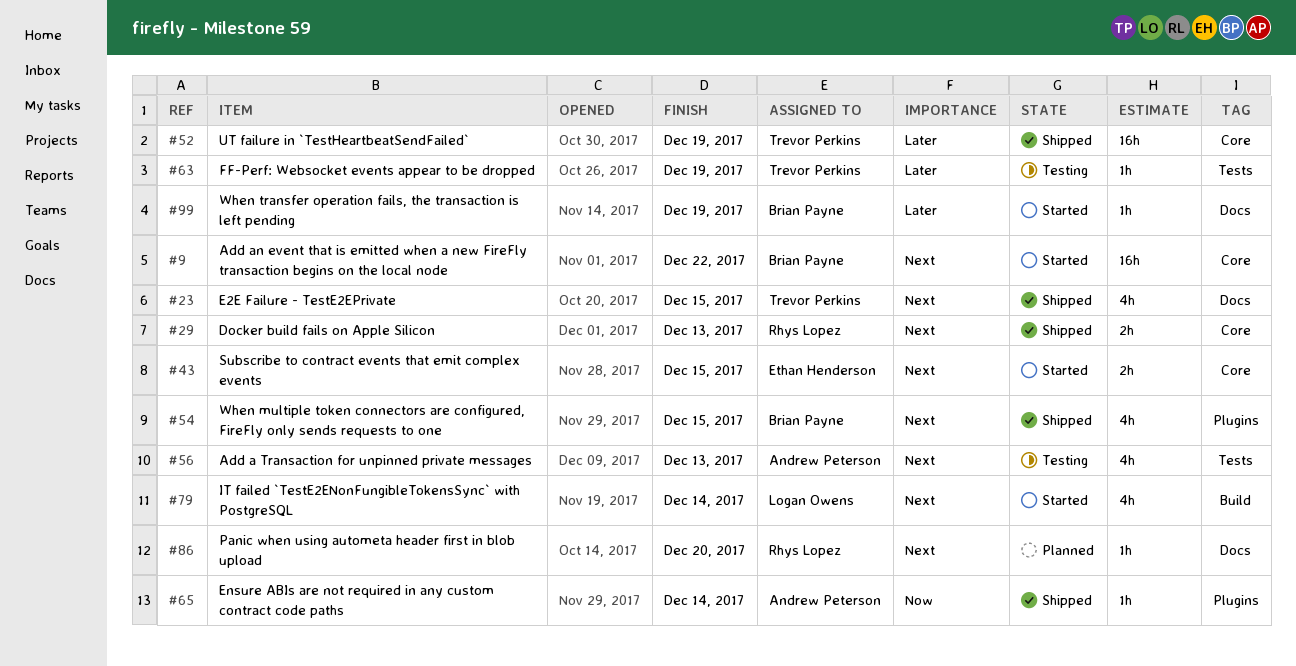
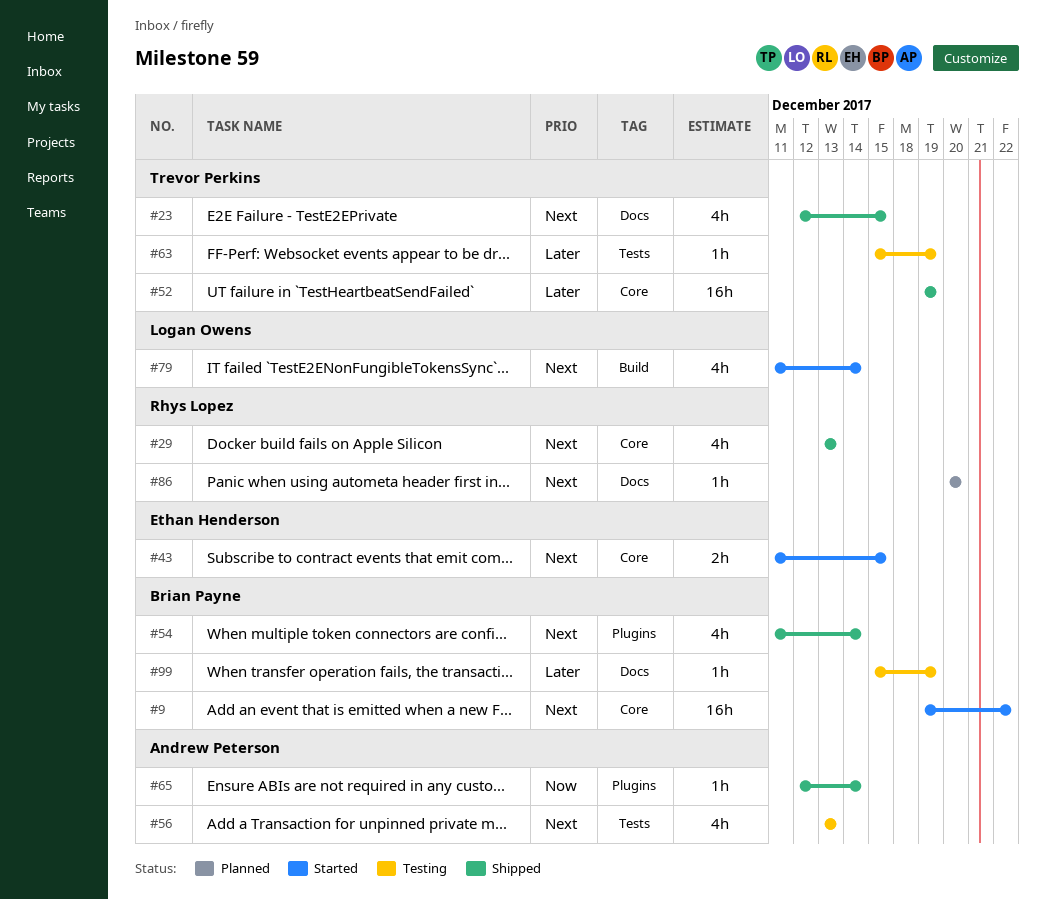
#29, estimate: 2h -> 4h
#54, due: Dec 15 -> Dec 14
#99, status: Started -> Testing

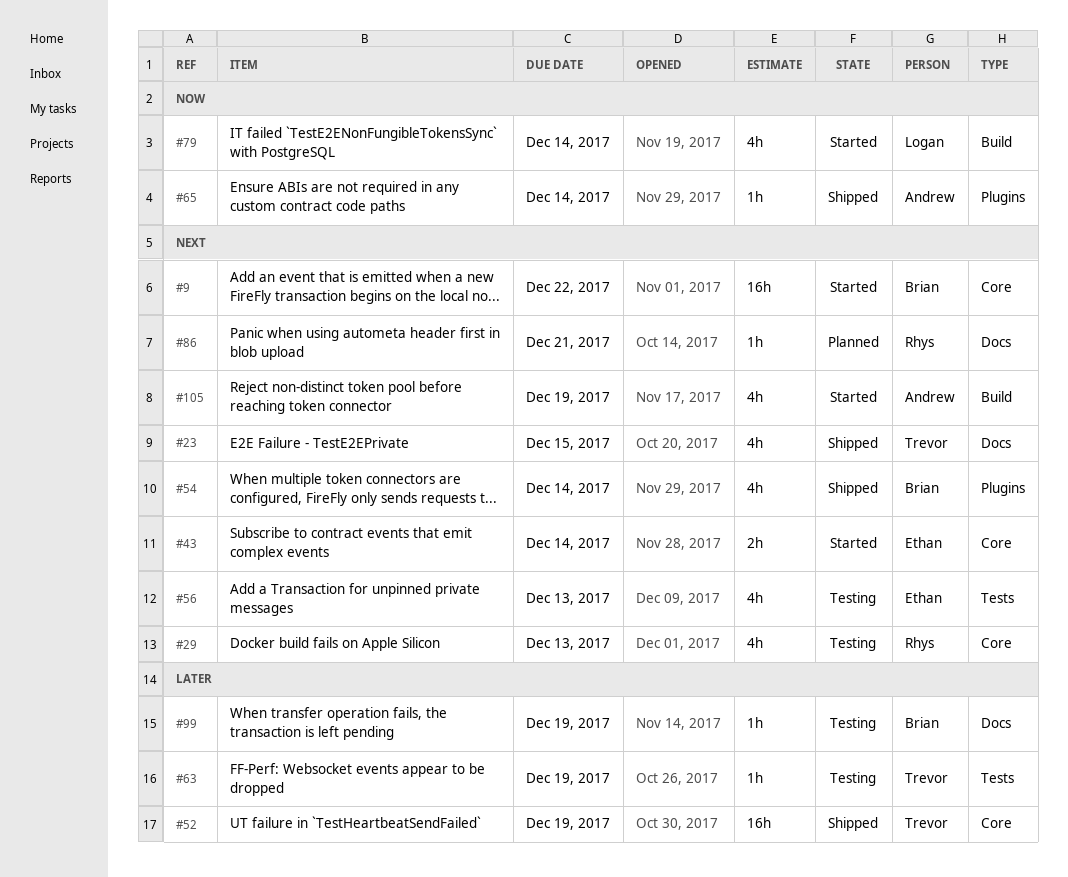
#29, status: Shipped -> Testing
#43, due: Dec 15 -> Dec 14
#56, owner: Andrew Peterson -> Ethan Henderson
#79, priority: Next -> Now
#86, due: Dec 20 -> Dec 21
#105: none -> present

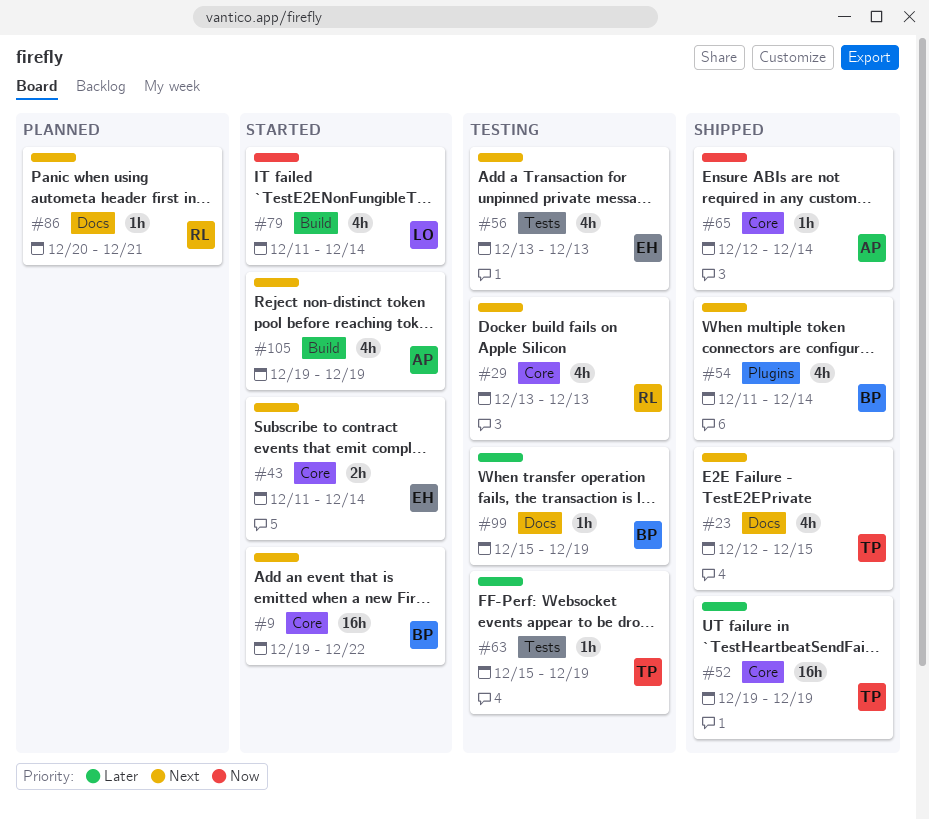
#65, label: Plugins -> Core

